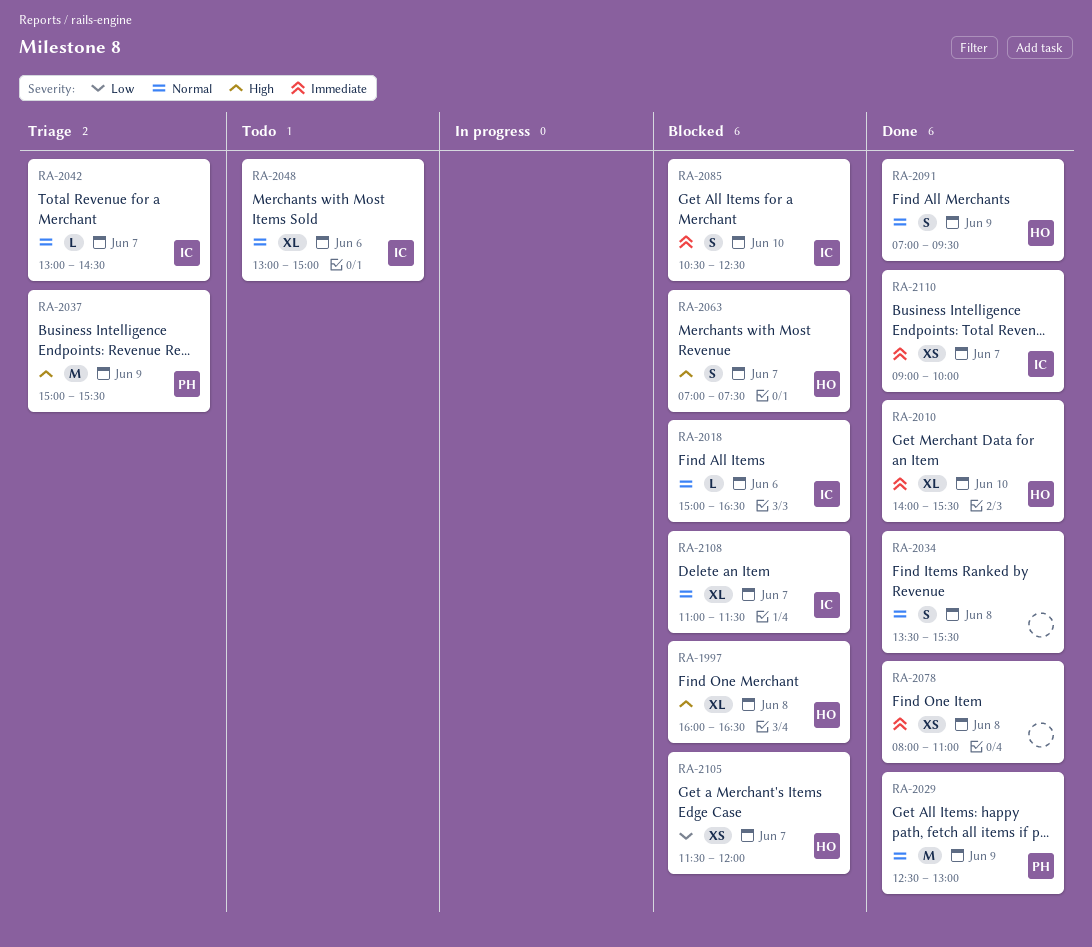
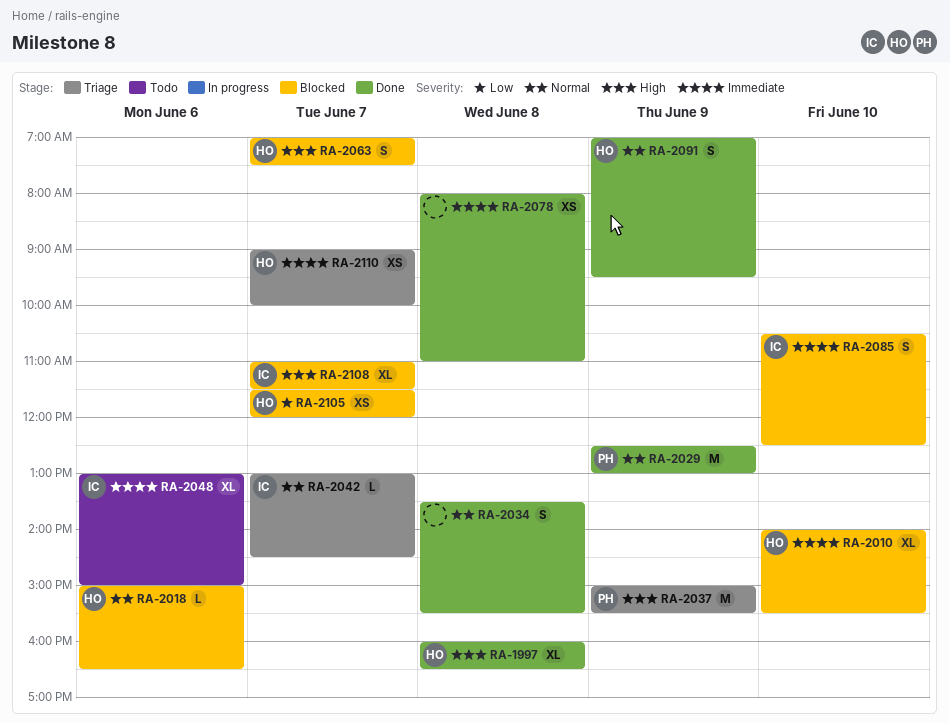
RA-1997, status: Blocked -> Done
RA-2010, status: Done -> Blocked
RA-2018, owner: IC -> HO
RA-2048, priority: Normal -> Immediate
RA-2108, priority: Normal -> High
RA-2110, status: Done -> Triage
RA-2110, owner: IC -> HO

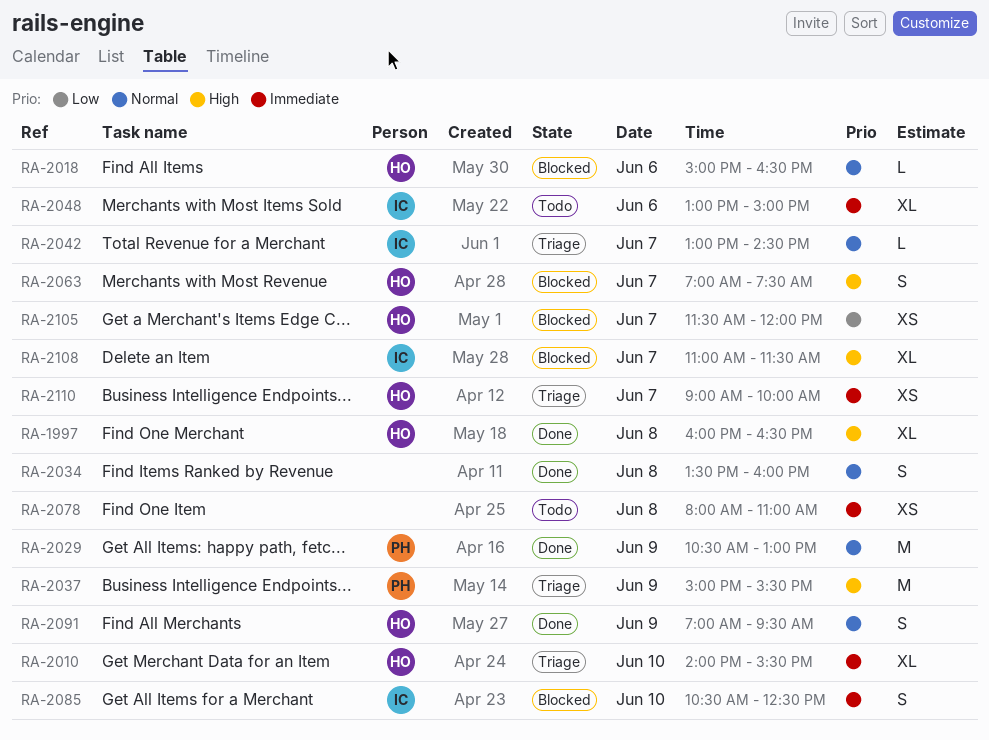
RA-2010, status: Blocked -> Triage
RA-2029, begins: 12:30 -> 10:30
RA-2034, ends: 15:30 -> 16:00
RA-2078, status: Done -> Todo

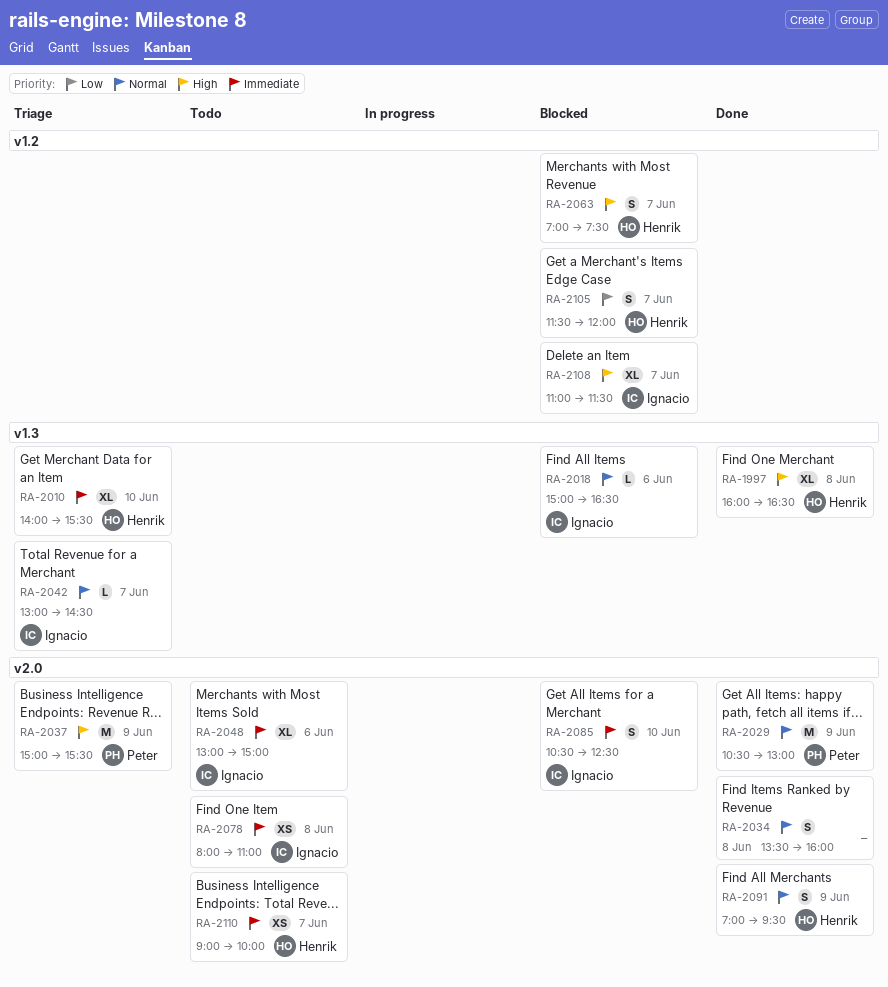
RA-2018, owner: Henrik -> Ignacio
RA-2078, owner: none -> Ignacio
RA-2105, estimate: XS -> S
RA-2110, status: Triage -> Todo

